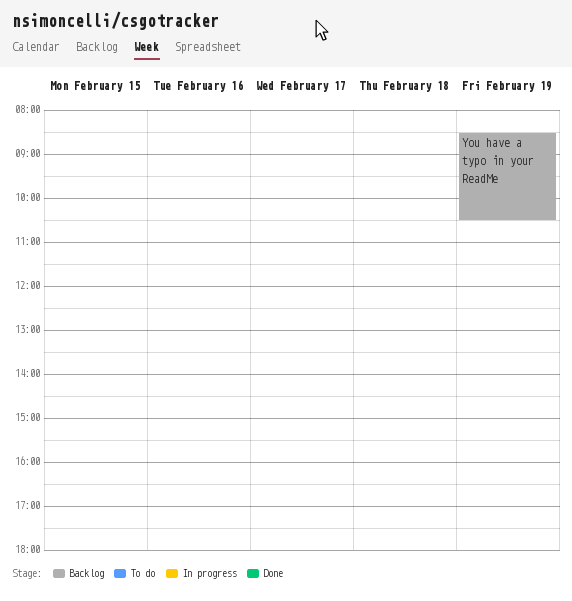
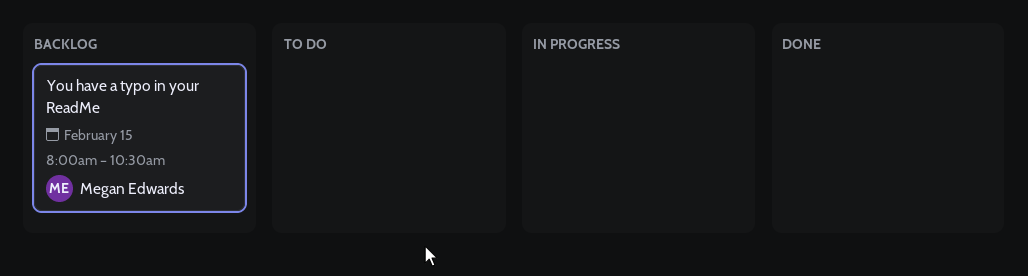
You have a typo in your ReadMe, day: Feb 19 -> Feb 15
You have a typo in your ReadMe, begins: 08:30 -> 08:00

